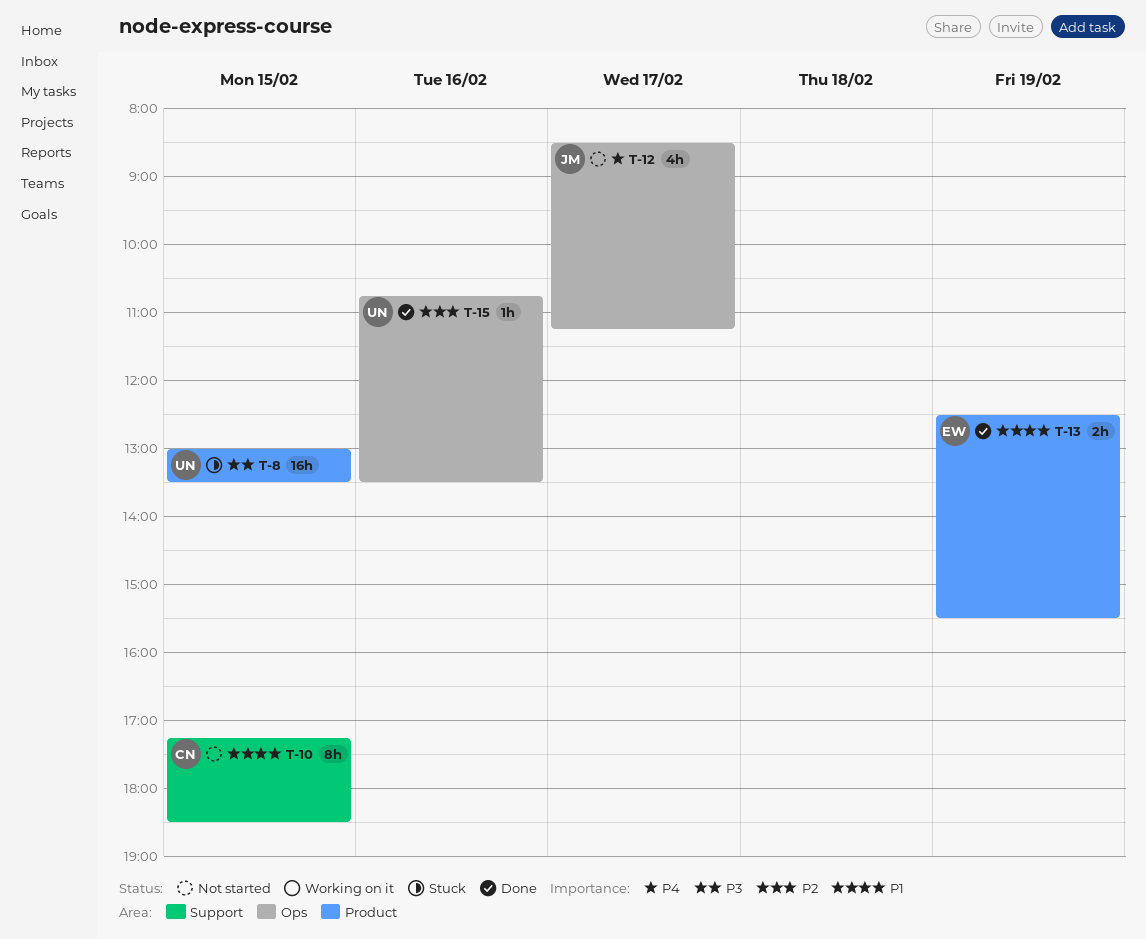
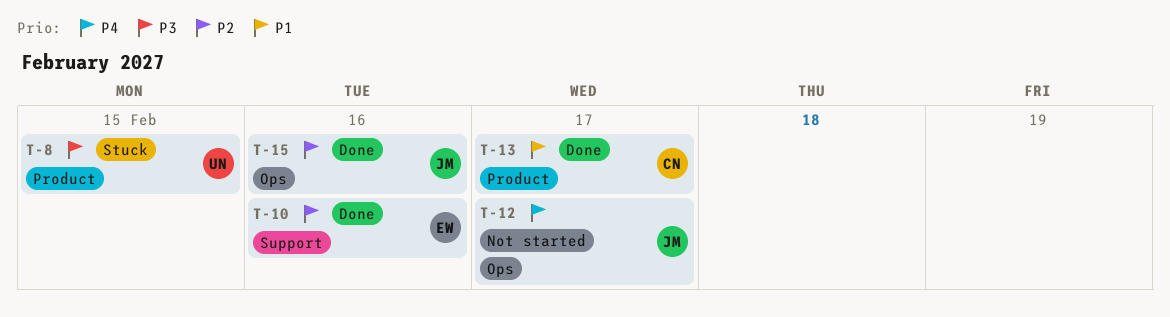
T-10, status: Not started -> Done
T-10, owner: CN -> EW
T-10, priority: P1 -> P2
T-10, day: Feb 15 -> Feb 16
T-13, owner: EW -> CN
T-13, day: Feb 19 -> Feb 17
T-15, owner: UN -> JM

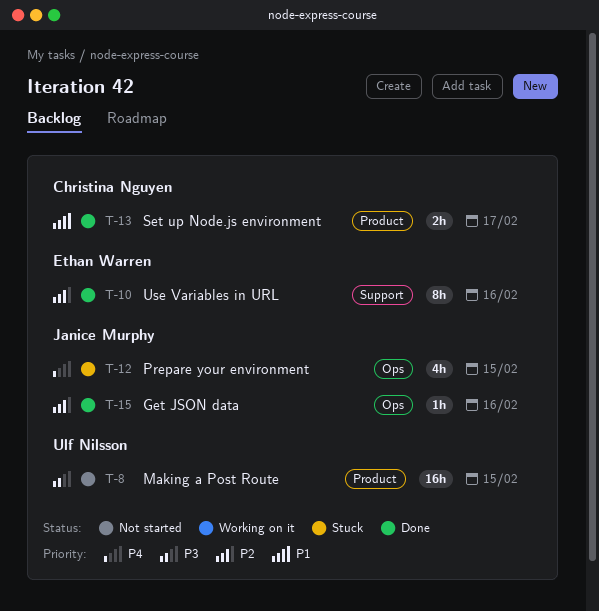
T-8, status: Stuck -> Not started
T-12, status: Not started -> Stuck
T-12, day: Feb 17 -> Feb 15

